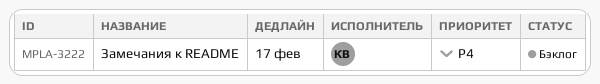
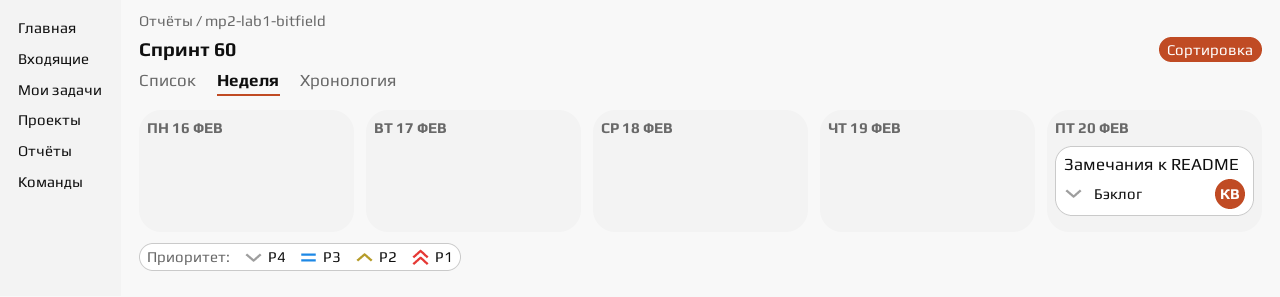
Замечания к README, due: Feb 17 -> Feb 20

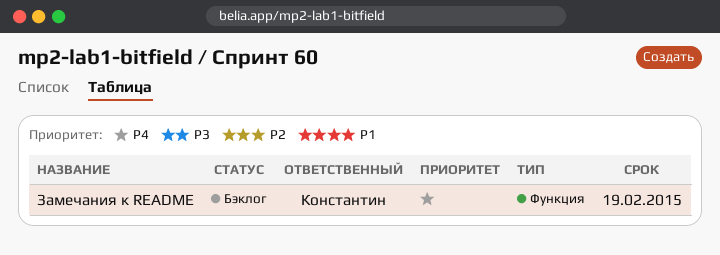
Замечания к README, due: Feb 20 -> Feb 19

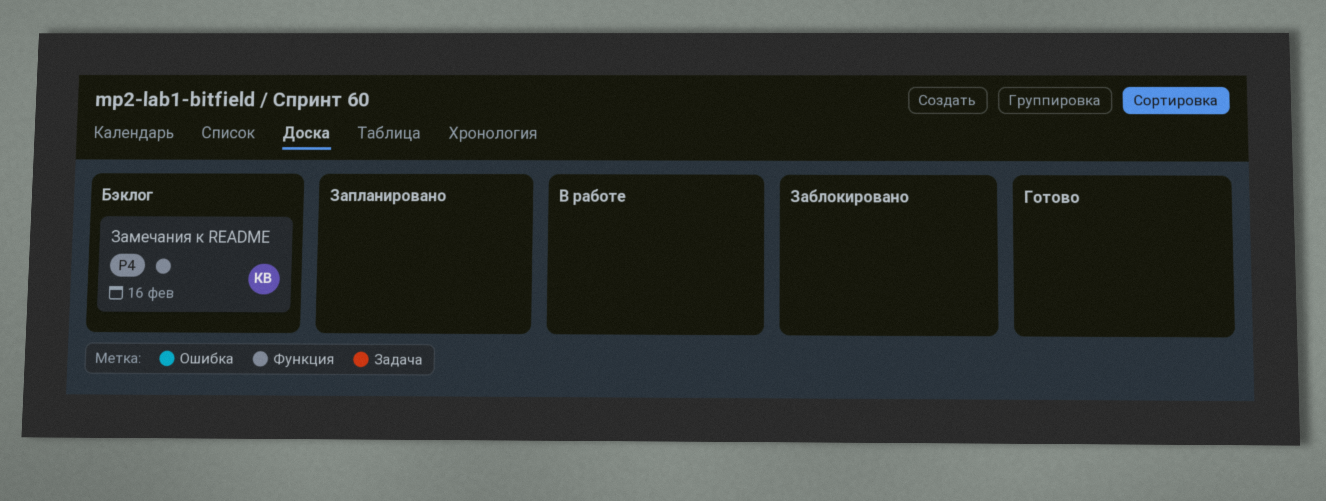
Замечания к README, due: Feb 19 -> Feb 16

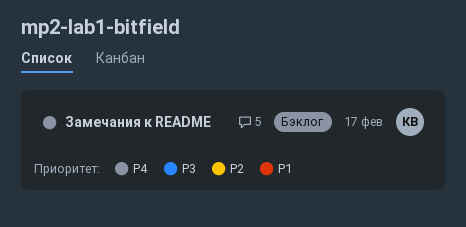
Замечания к README, due: Feb 16 -> Feb 17

